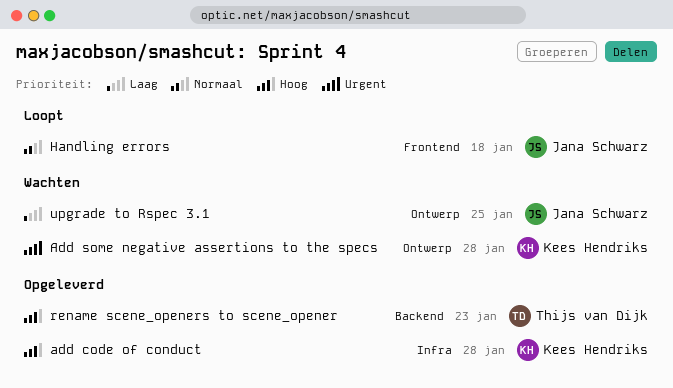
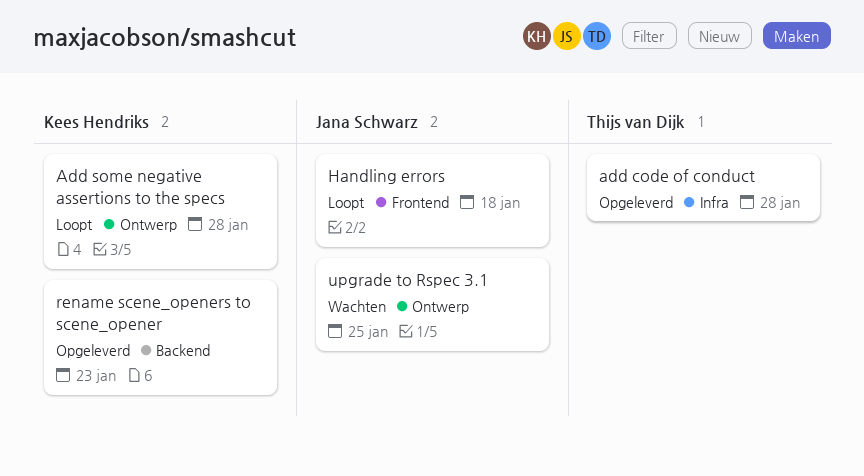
add code of conduct, owner: Kees Hendriks -> Thijs van Dijk
Add some negative assertions to the specs, status: Wachten -> Loopt
rename scene_openers to scene_opener, owner: Thijs van Dijk -> Kees Hendriks

